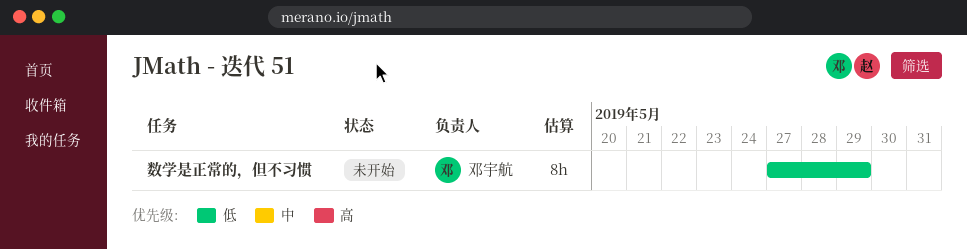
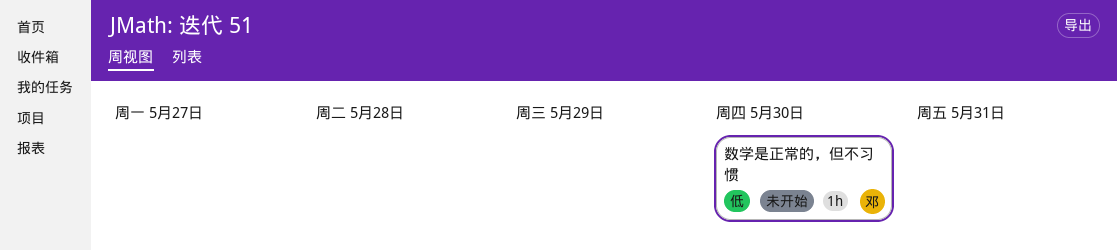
数学是正常的，但不习惯, estimate: 8h -> 1h
数学是正常的，但不习惯, due: May 29 -> May 30

